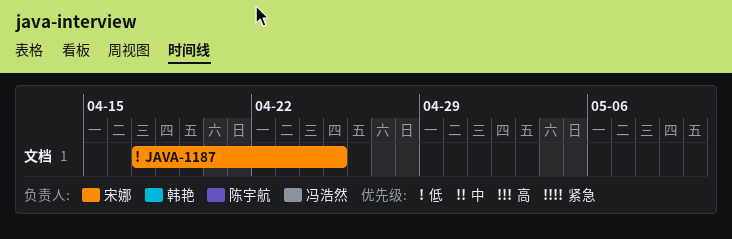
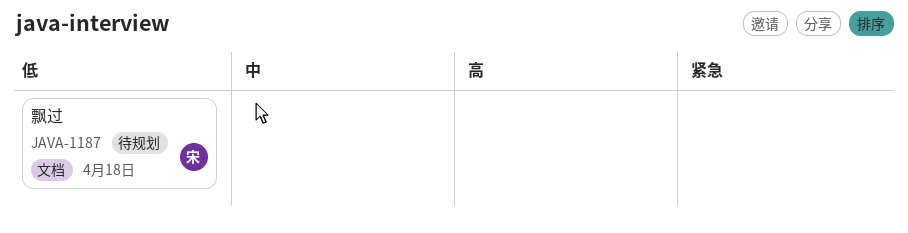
JAVA-1187, due: Apr 25 -> Apr 18

